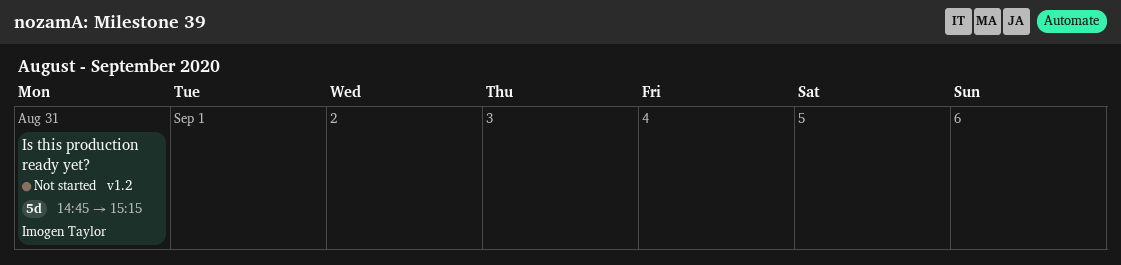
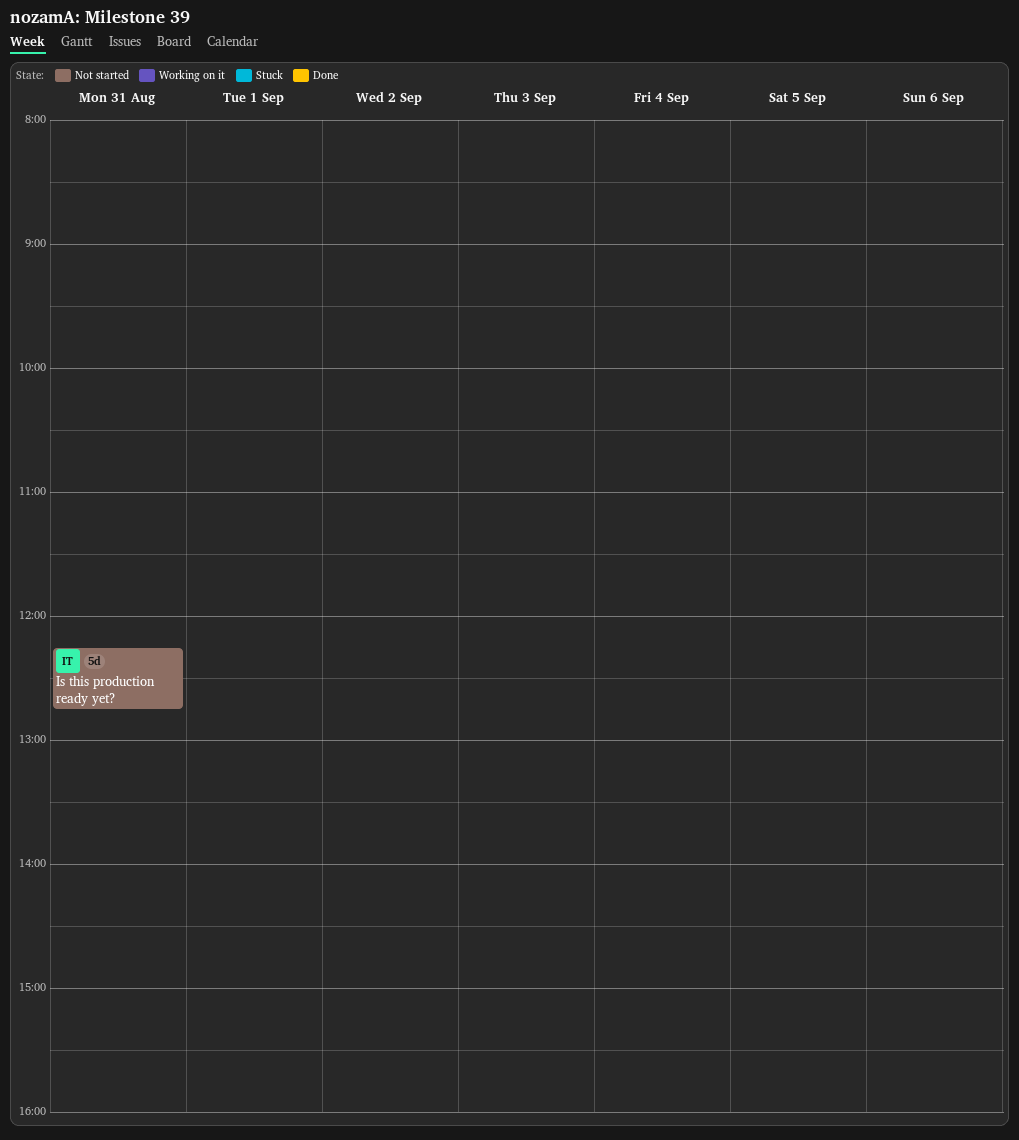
Is this production ready yet?, begins: 14:45 -> 12:15
Is this production ready yet?, ends: 15:15 -> 12:45

